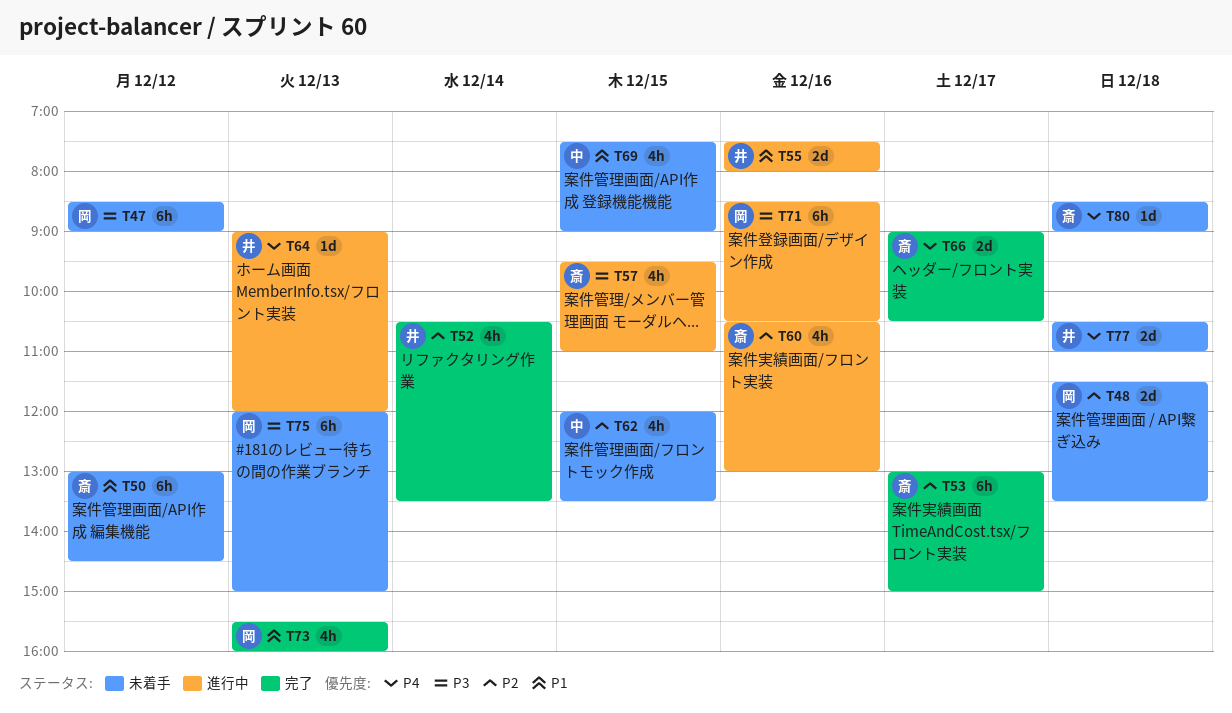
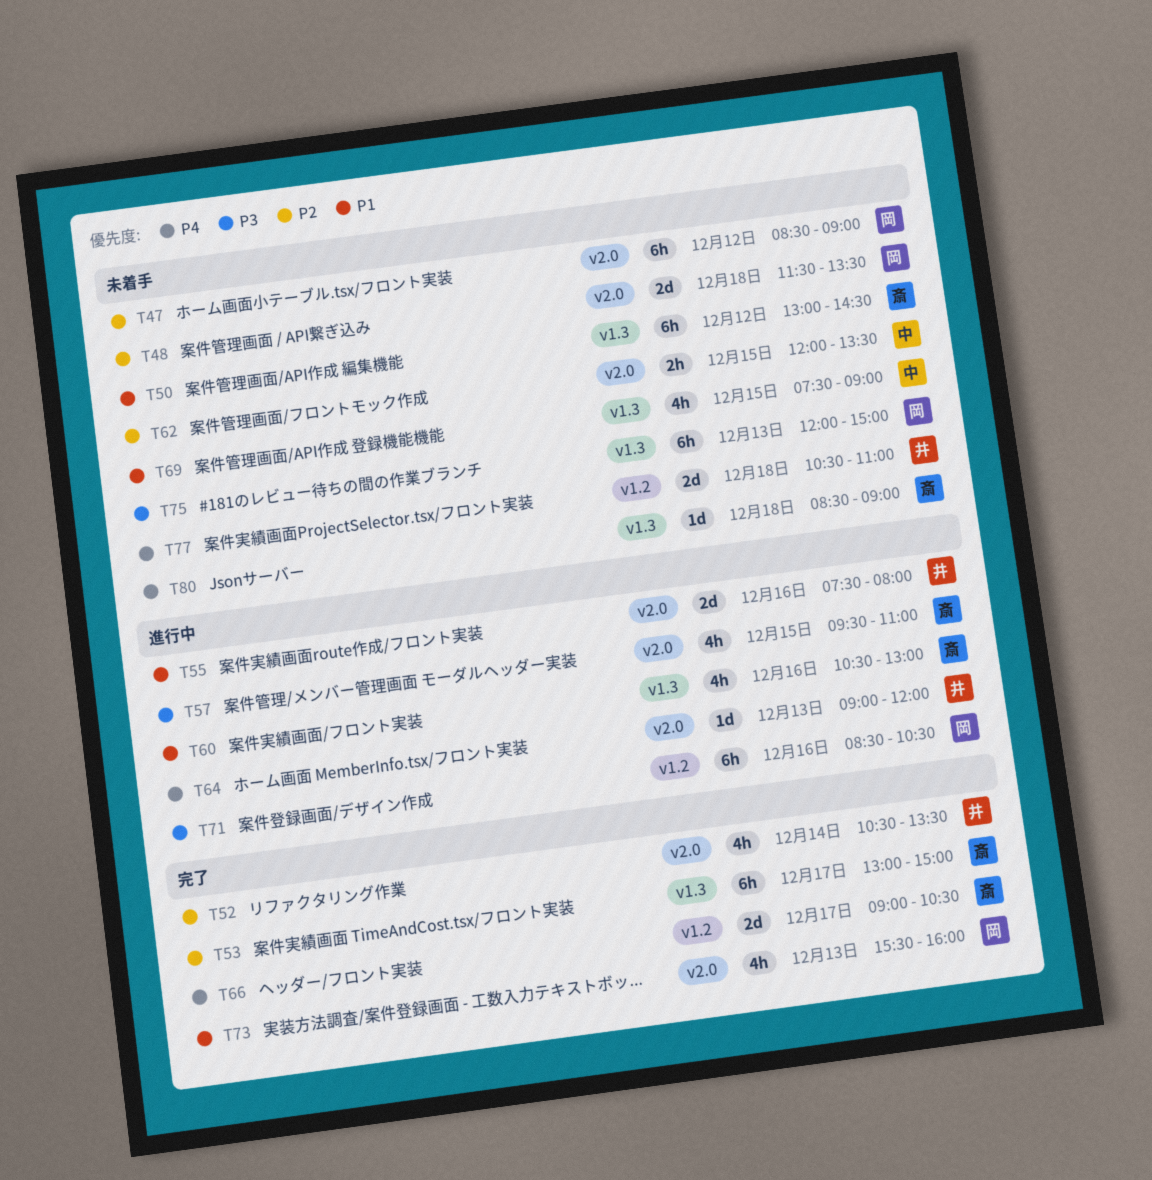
T47, priority: P3 -> P2
T60, priority: P2 -> P1
T62, estimate: 4h -> 2h

